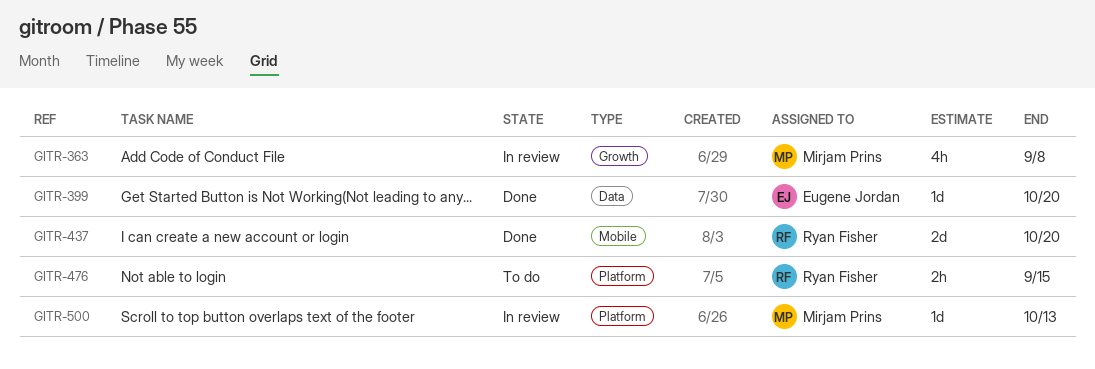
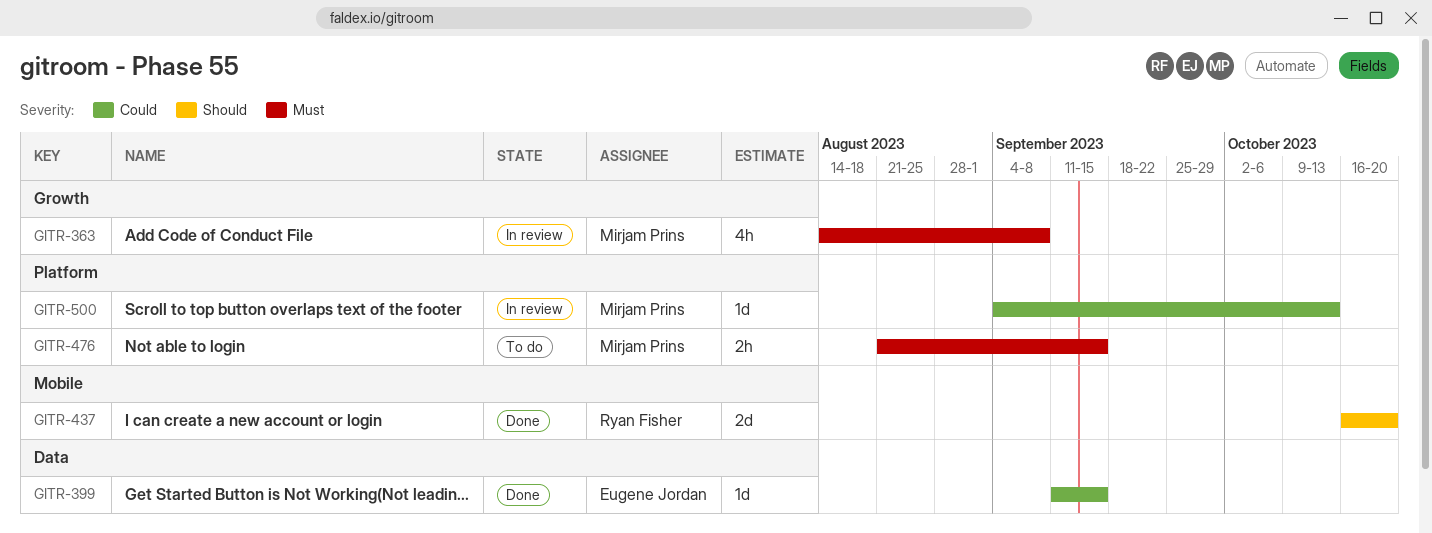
GITR-399, due: Oct 20 -> Sep 15
GITR-476, owner: Ryan Fisher -> Mirjam Prins

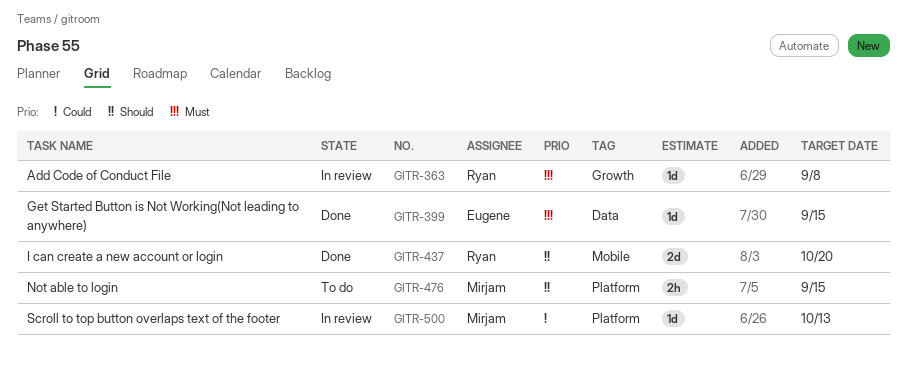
GITR-363, owner: Mirjam Prins -> Ryan Fisher
GITR-363, estimate: 4h -> 1d
GITR-399, priority: Could -> Must
GITR-476, priority: Must -> Should

